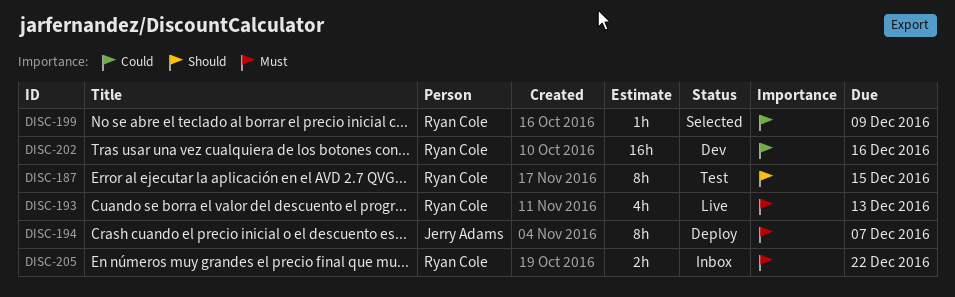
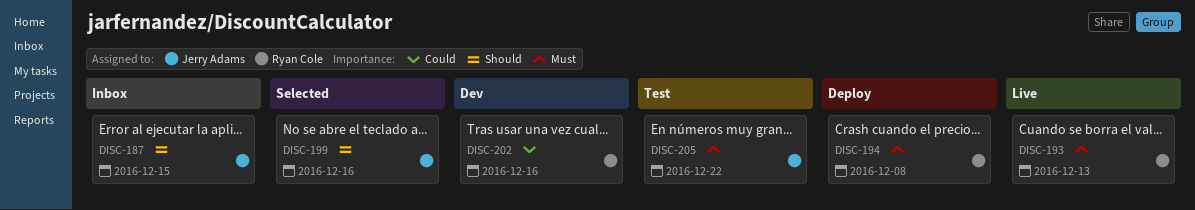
DISC-187, status: Test -> Inbox
DISC-187, owner: Ryan Cole -> Jerry Adams
DISC-194, owner: Jerry Adams -> Ryan Cole
DISC-194, due: Dec 7 -> Dec 8
DISC-199, owner: Ryan Cole -> Jerry Adams
DISC-199, priority: Could -> Should
DISC-199, due: Dec 9 -> Dec 16
DISC-205, status: Inbox -> Test
DISC-205, owner: Ryan Cole -> Jerry Adams

